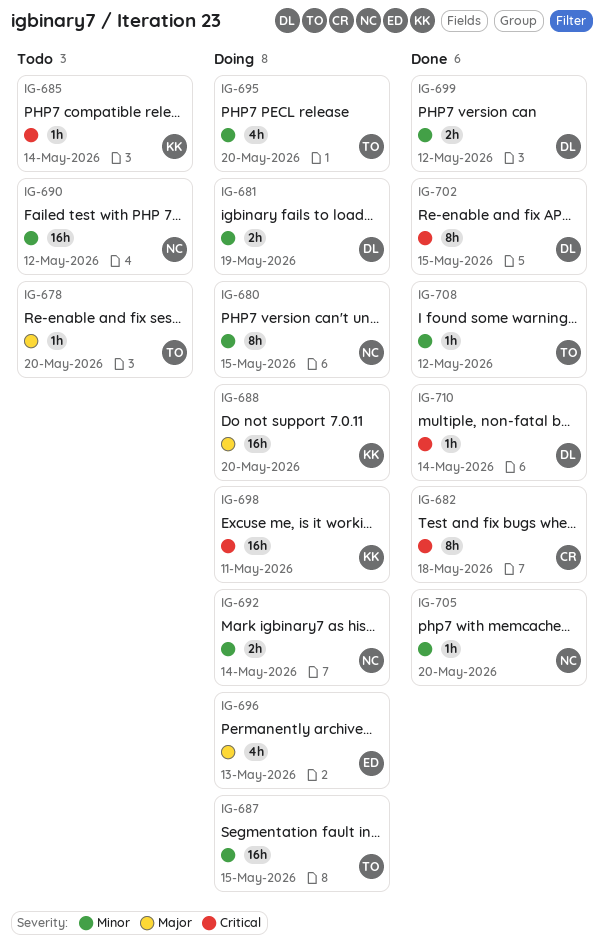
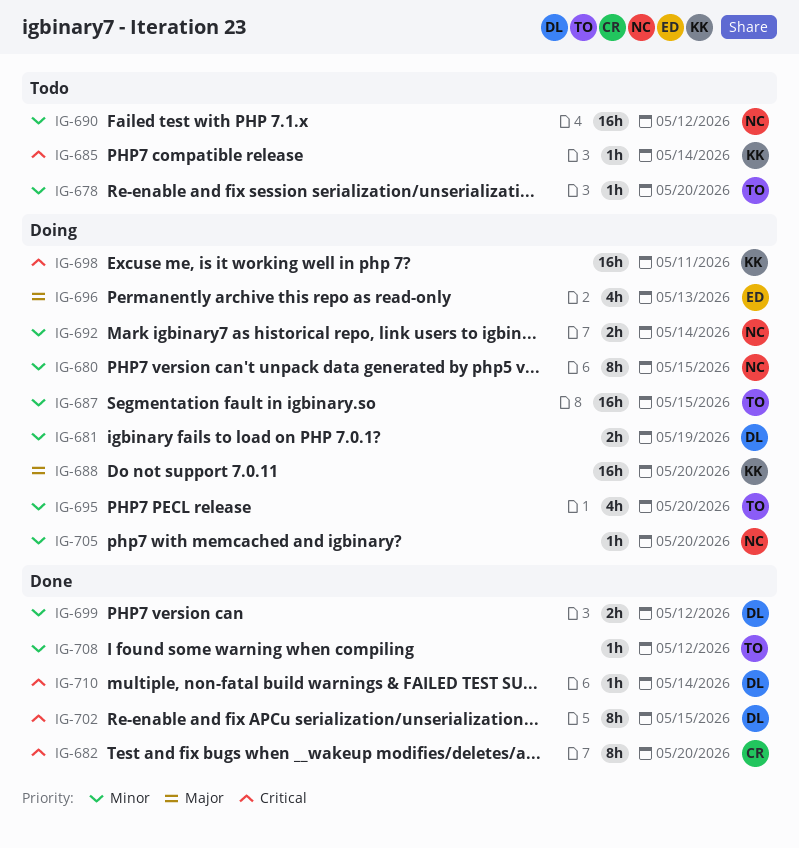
IG-678, priority: Major -> Minor
IG-682, due: May 18 -> May 20
IG-705, status: Done -> Doing

